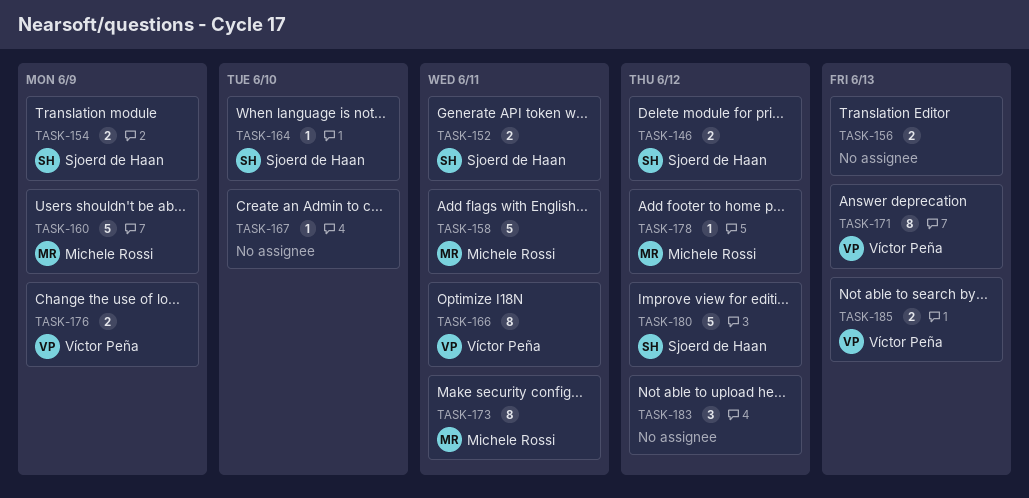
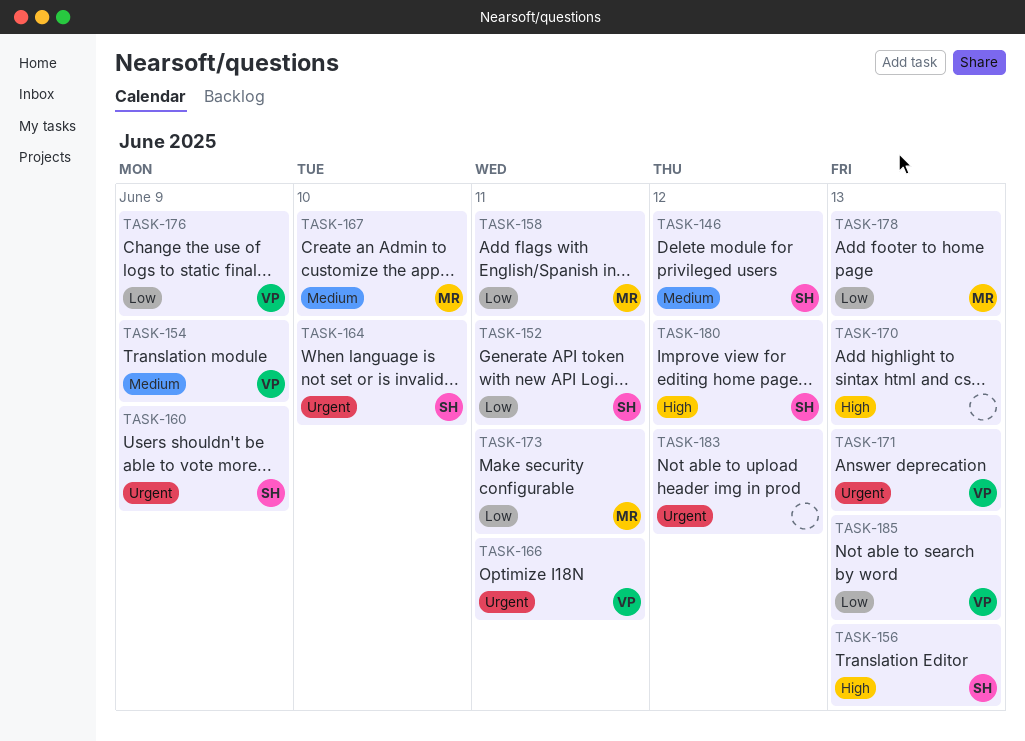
TASK-154, owner: Sjoerd de Haan -> Víctor Peña
TASK-156, owner: none -> Sjoerd de Haan
TASK-160, owner: Michele Rossi -> Sjoerd de Haan
TASK-167, owner: none -> Michele Rossi
TASK-170: none -> present
TASK-178, due: Jun 12 -> Jun 13

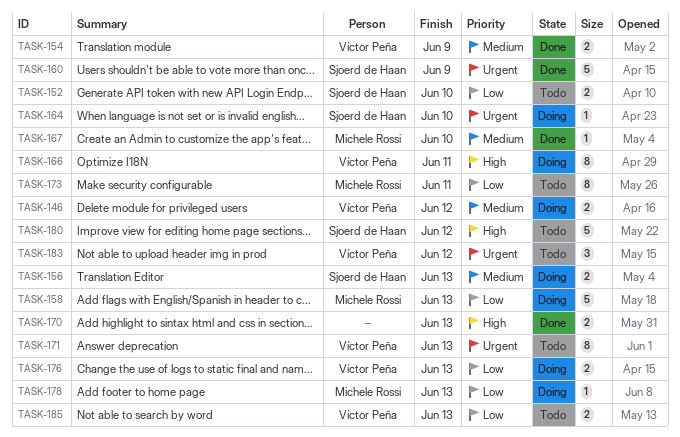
TASK-146, owner: Sjoerd de Haan -> Víctor Peña
TASK-152, due: Jun 11 -> Jun 10
TASK-156, priority: High -> Medium
TASK-158, due: Jun 11 -> Jun 13
TASK-166, priority: Urgent -> High
TASK-176, due: Jun 9 -> Jun 13
TASK-183, owner: none -> Víctor Peña

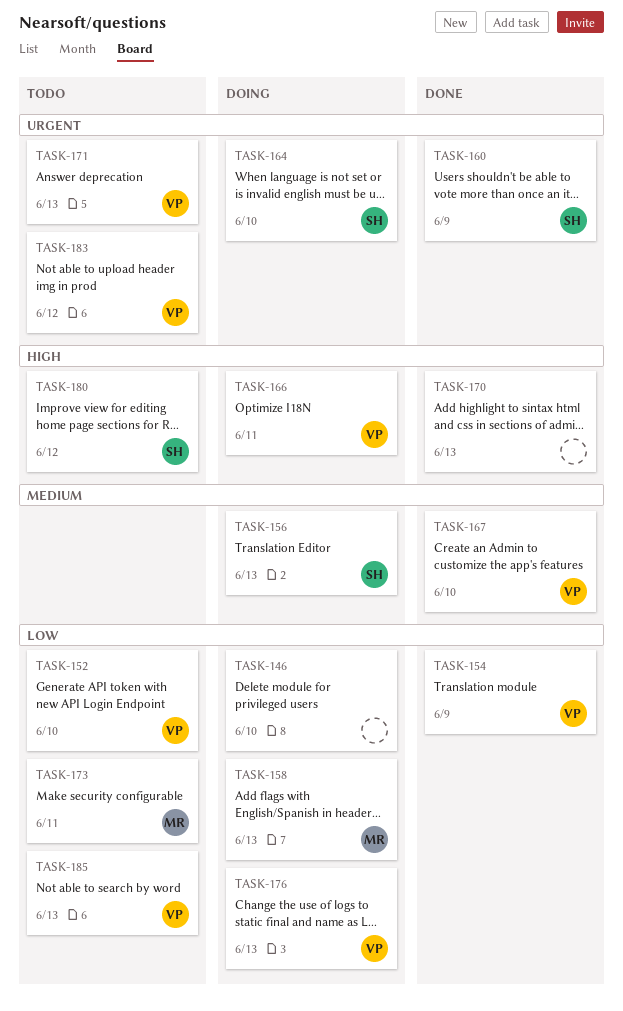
TASK-146, owner: Víctor Peña -> none
TASK-146, priority: Medium -> Low
TASK-146, due: Jun 12 -> Jun 10
TASK-152, owner: Sjoerd de Haan -> Víctor Peña
TASK-154, priority: Medium -> Low
TASK-167, owner: Michele Rossi -> Víctor Peña
TASK-178: present -> none

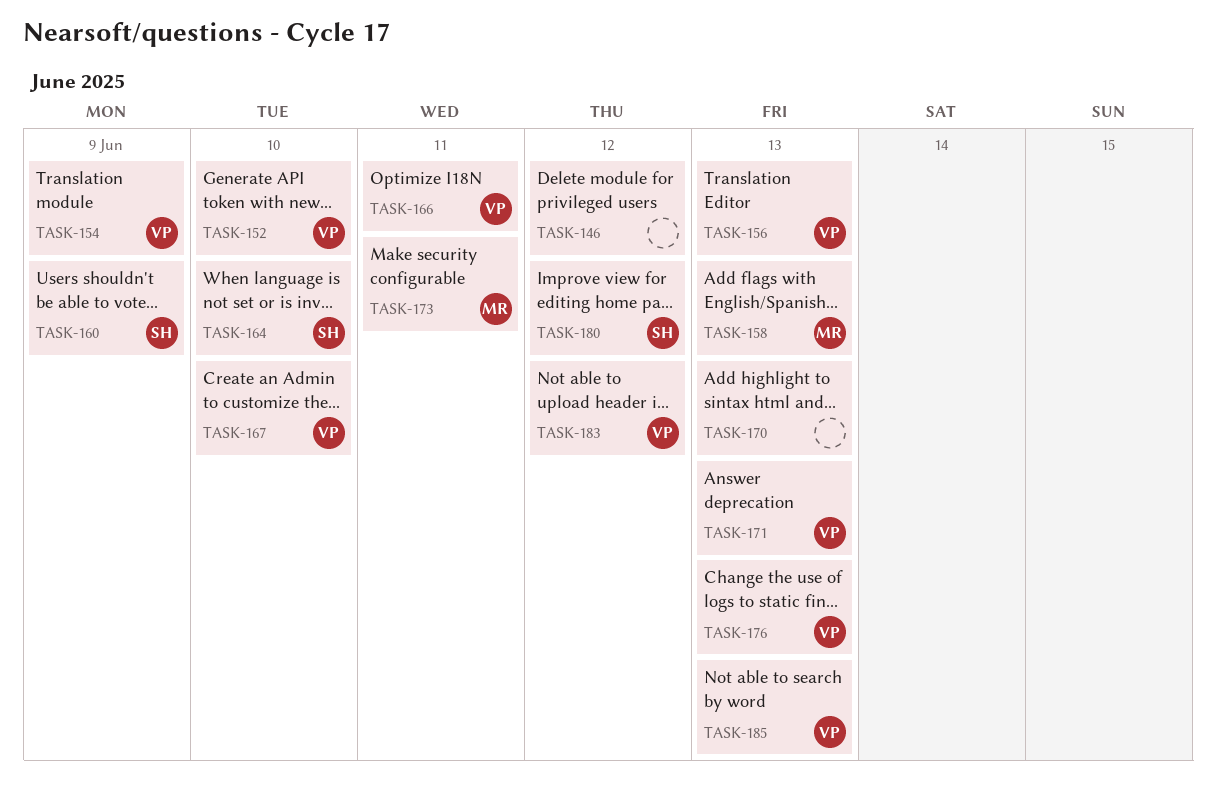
TASK-146, due: Jun 10 -> Jun 12
TASK-156, owner: SH -> VP

